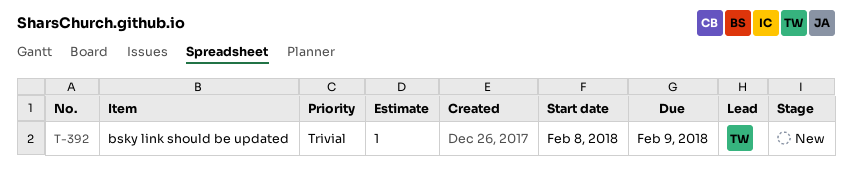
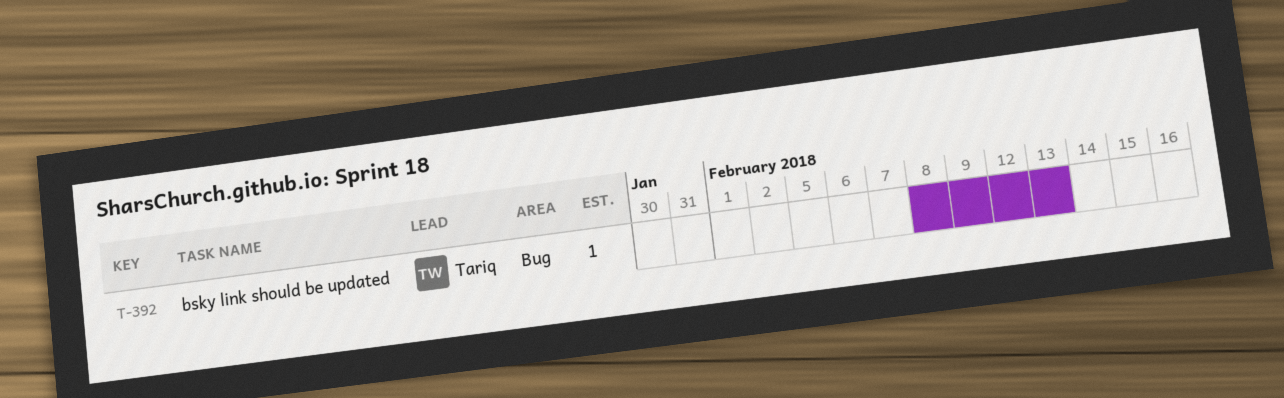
T-392, due: Feb 9 -> Feb 13

